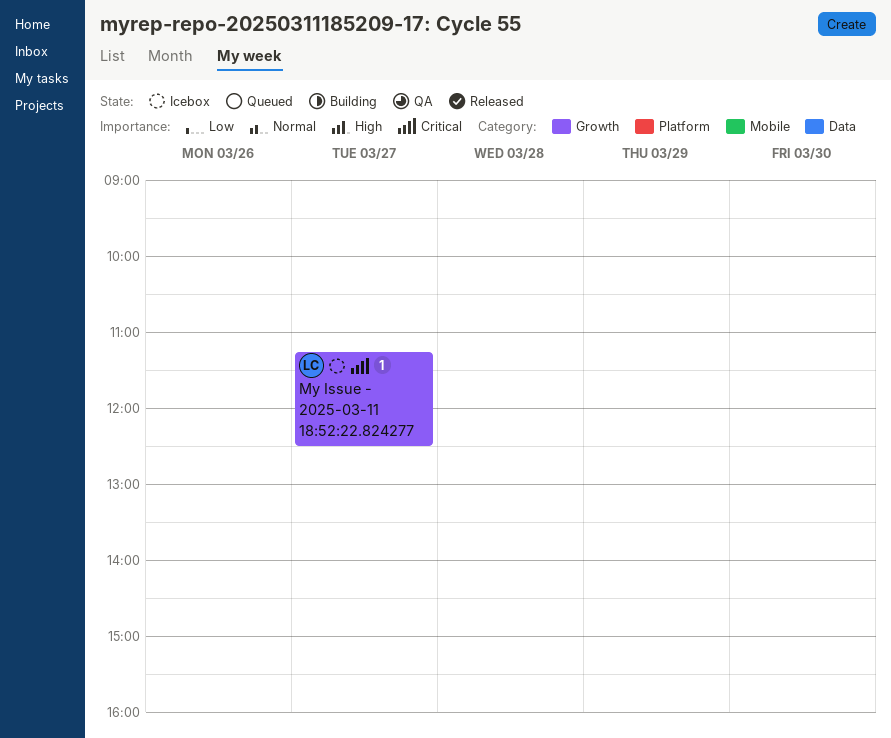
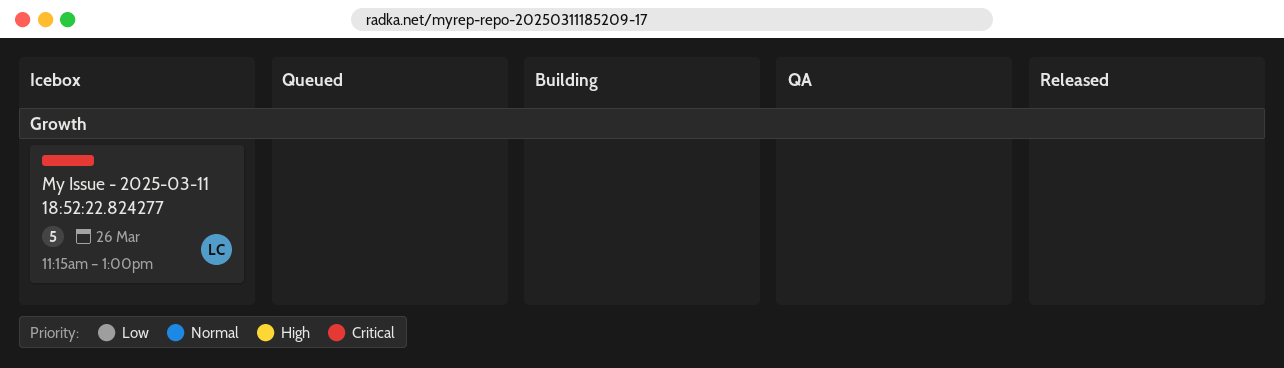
My Issue - 2025-03-11 18:52:22.824277, estimate: 1 -> 5
My Issue - 2025-03-11 18:52:22.824277, day: Mar 27 -> Mar 26
My Issue - 2025-03-11 18:52:22.824277, ends: 12:30 -> 13:00

